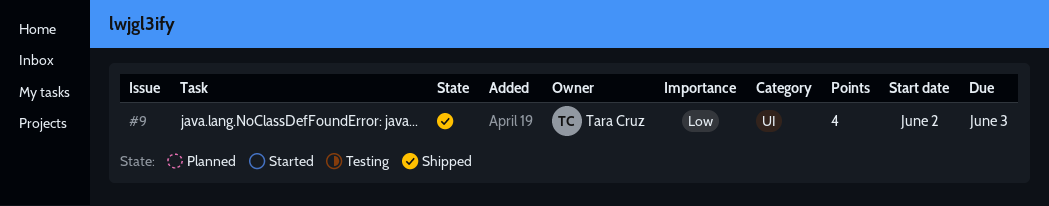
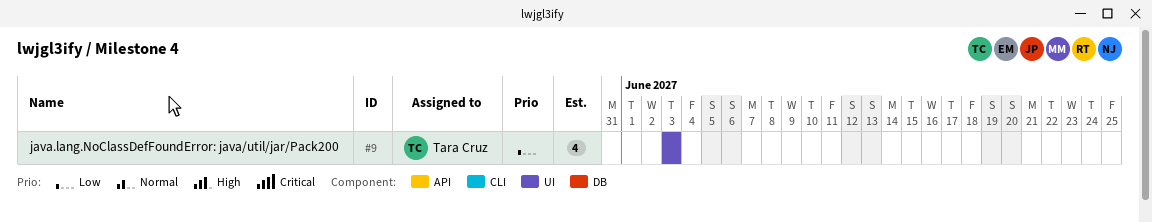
#9, start: Jun 2 -> Jun 3

